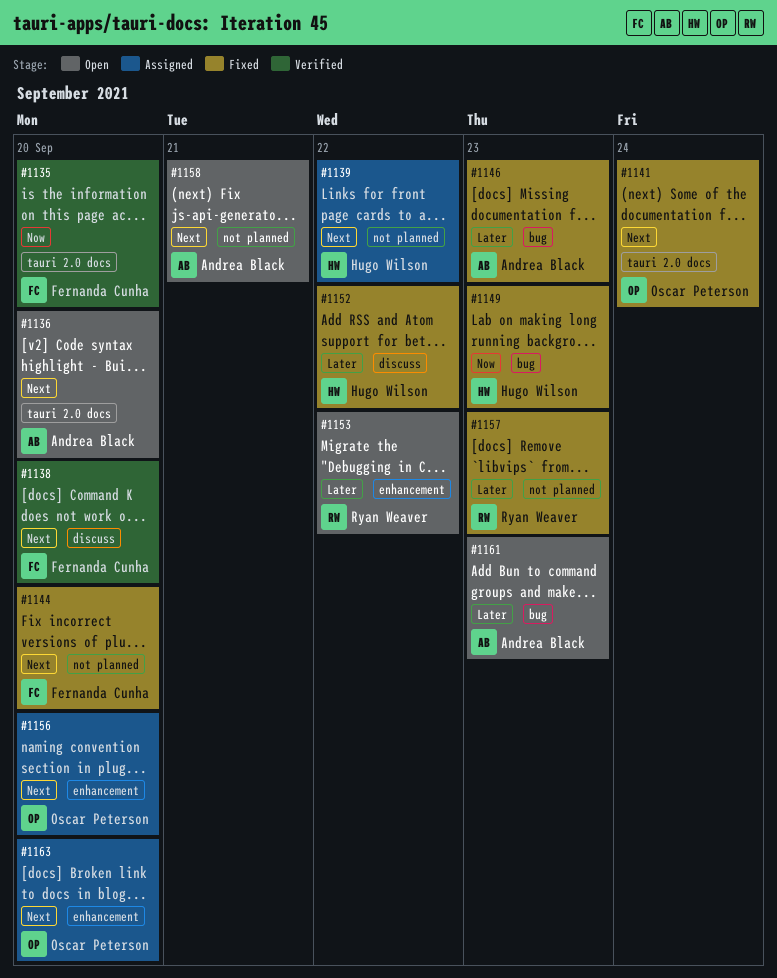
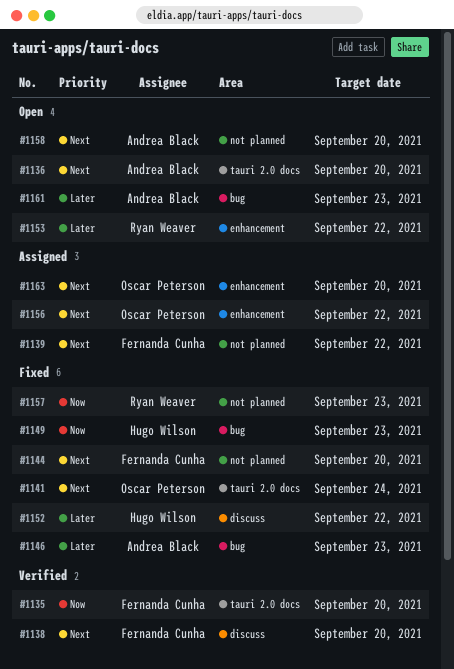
#1139, owner: Hugo Wilson -> Fernanda Cunha
#1156, due: Sep 20 -> Sep 22
#1157, priority: Later -> Now
#1158, due: Sep 21 -> Sep 20

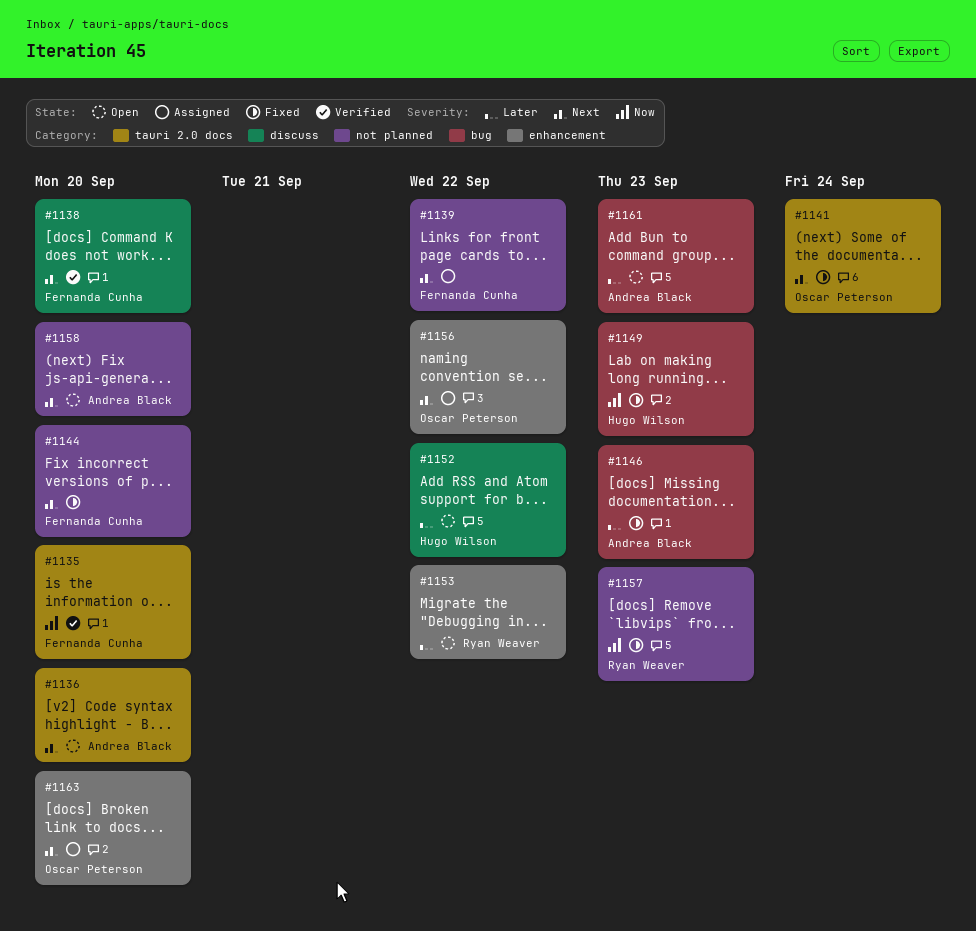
#1152, status: Fixed -> Open

